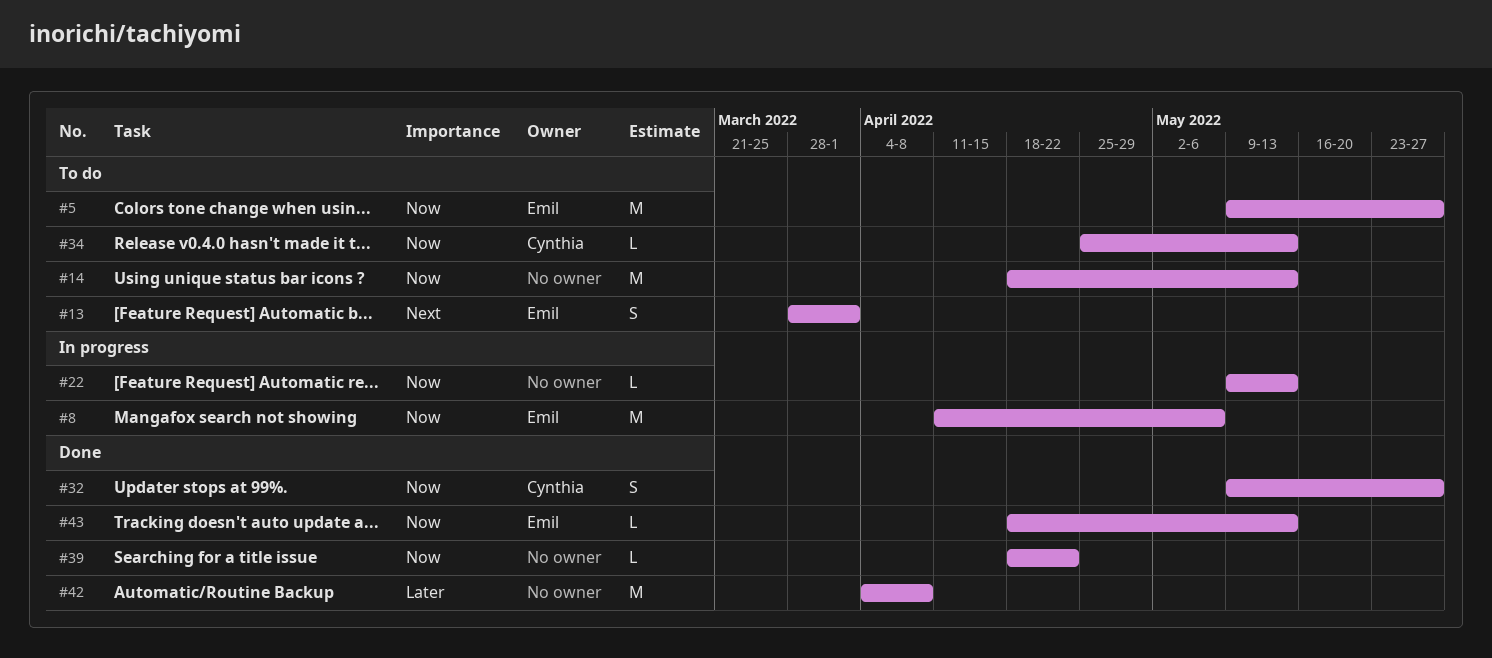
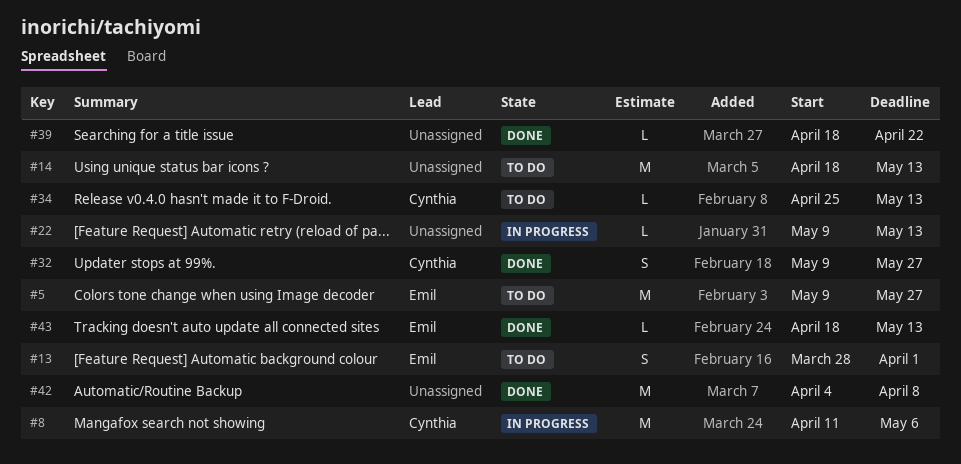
#8, owner: Emil -> Cynthia

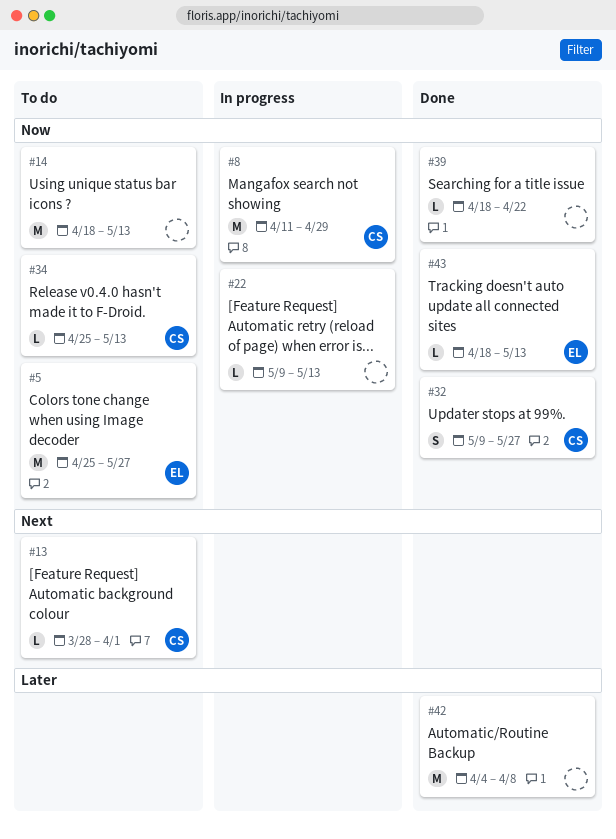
#5, start: May 9 -> Apr 25
#8, due: May 6 -> Apr 29
#13, owner: Emil -> Cynthia
#13, estimate: S -> L

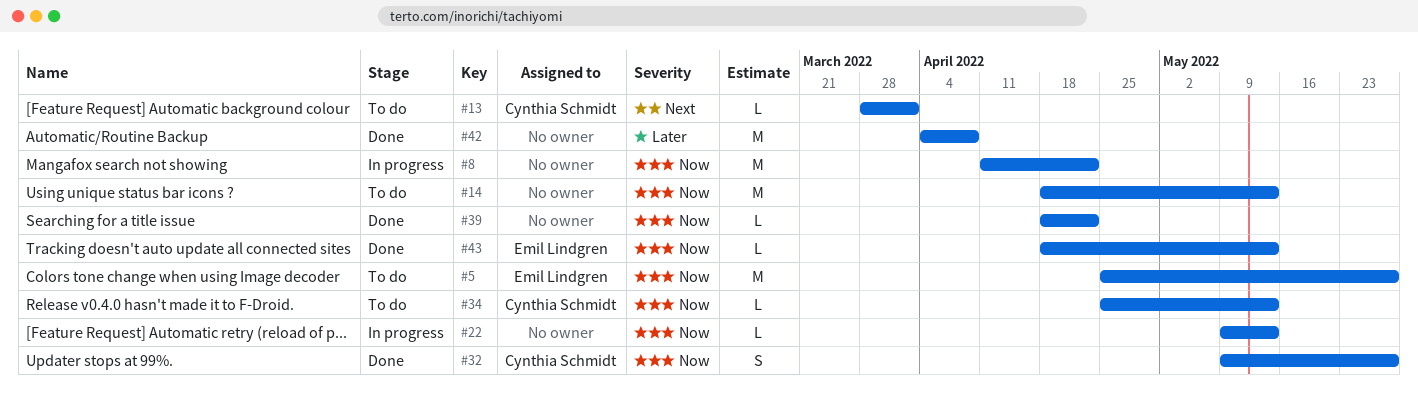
#8, owner: Cynthia Schmidt -> none
#8, due: Apr 29 -> Apr 22

